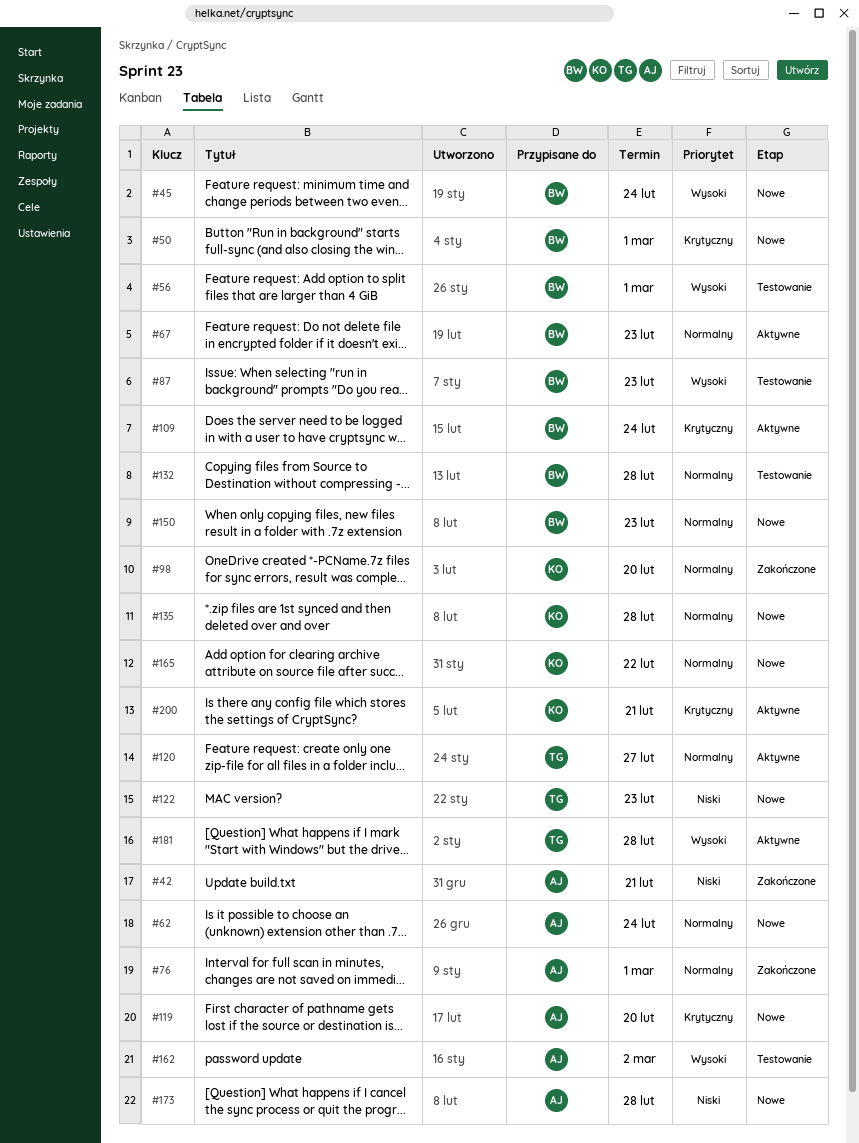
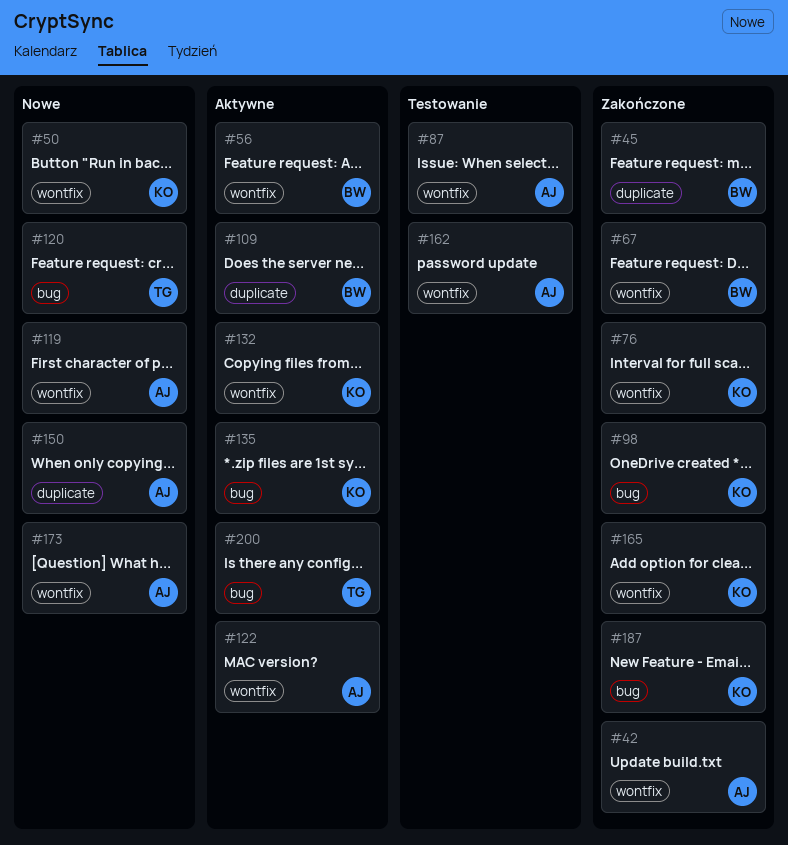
#45, status: Nowe -> Zakończone
#50, owner: BW -> KO
#56, status: Testowanie -> Aktywne
#62: present -> none
#67, status: Aktywne -> Zakończone
#76, owner: AJ -> KO
#87, owner: BW -> AJ
#120, status: Aktywne -> Nowe
#122, status: Nowe -> Aktywne
#122, owner: TG -> AJ
#132, status: Testowanie -> Aktywne
#132, owner: BW -> KO
#135, status: Nowe -> Aktywne
#150, owner: BW -> AJ
#165, status: Nowe -> Zakończone
#181: present -> none
#187: none -> present
#200, owner: KO -> TG

